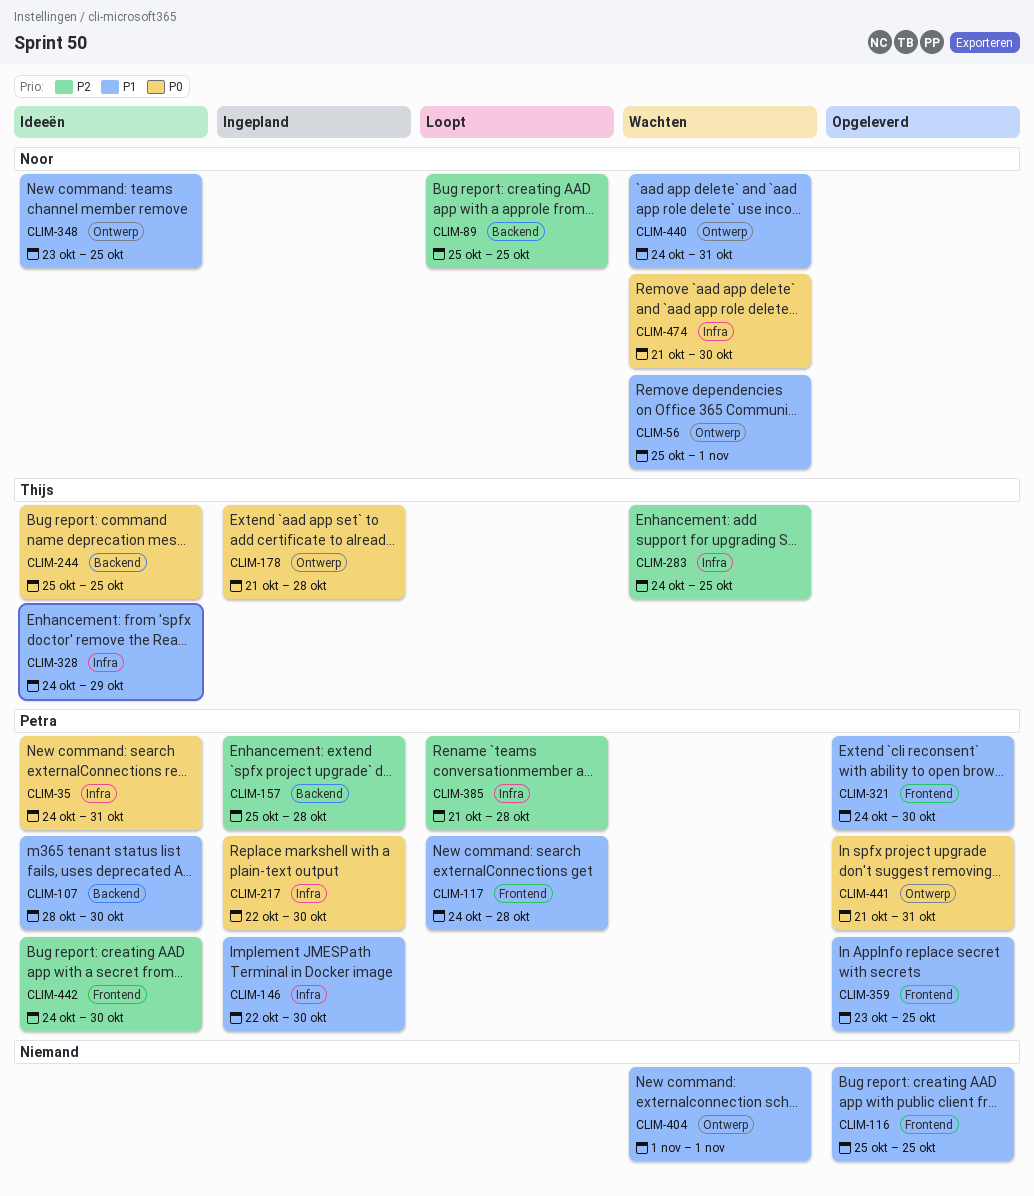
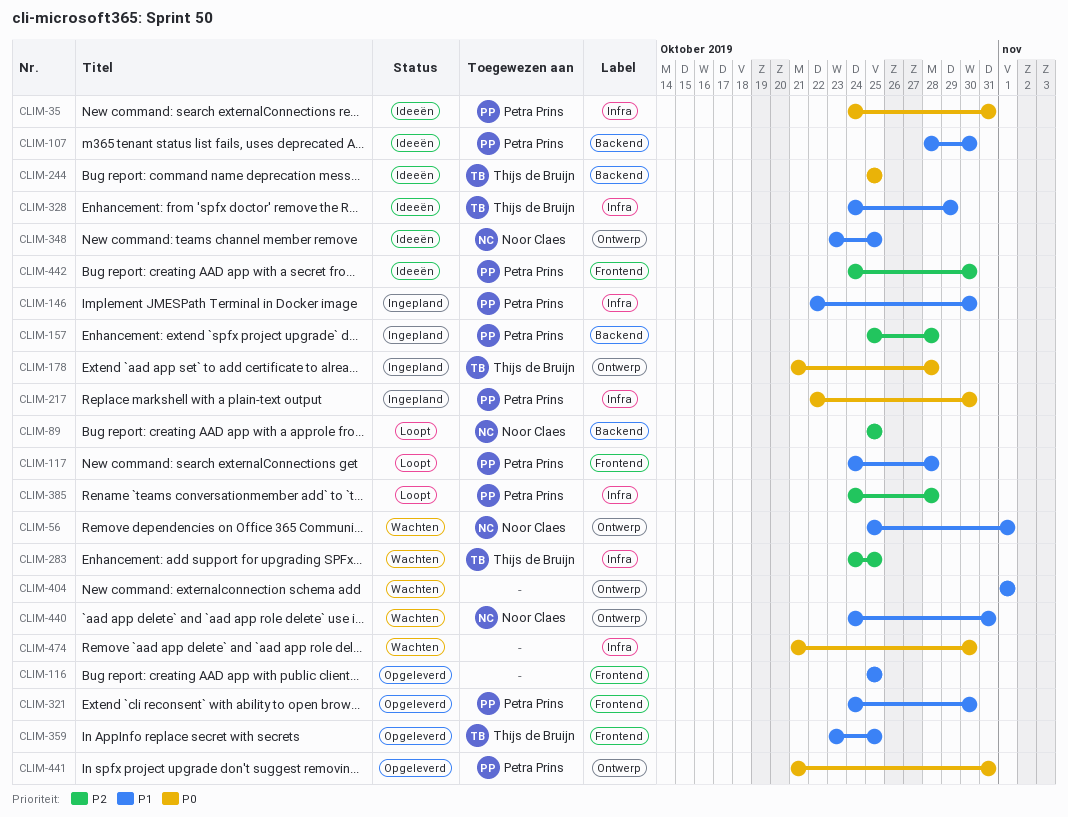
CLIM-359, owner: Petra Prins -> Thijs de Bruijn
CLIM-385, start: Oct 21 -> Oct 24
CLIM-474, owner: Noor Claes -> none

